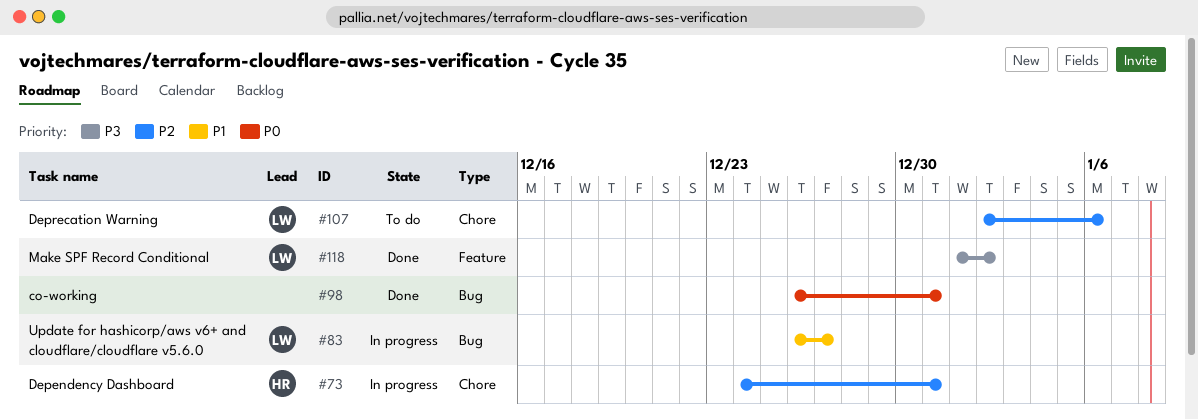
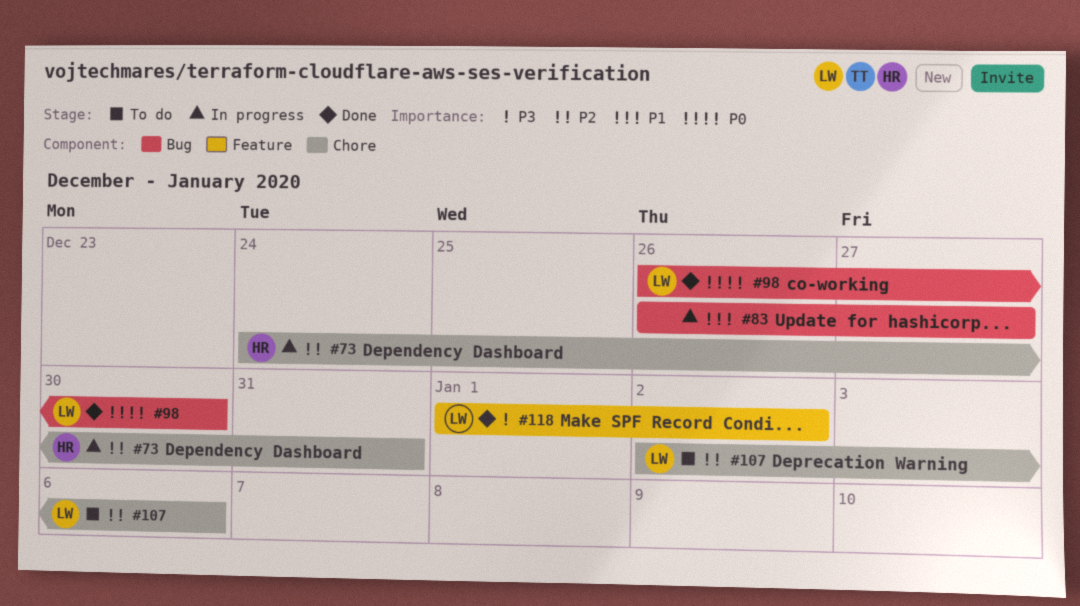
#83, owner: LW -> none
#98, owner: none -> LW
#98, due: Dec 31 -> Dec 30

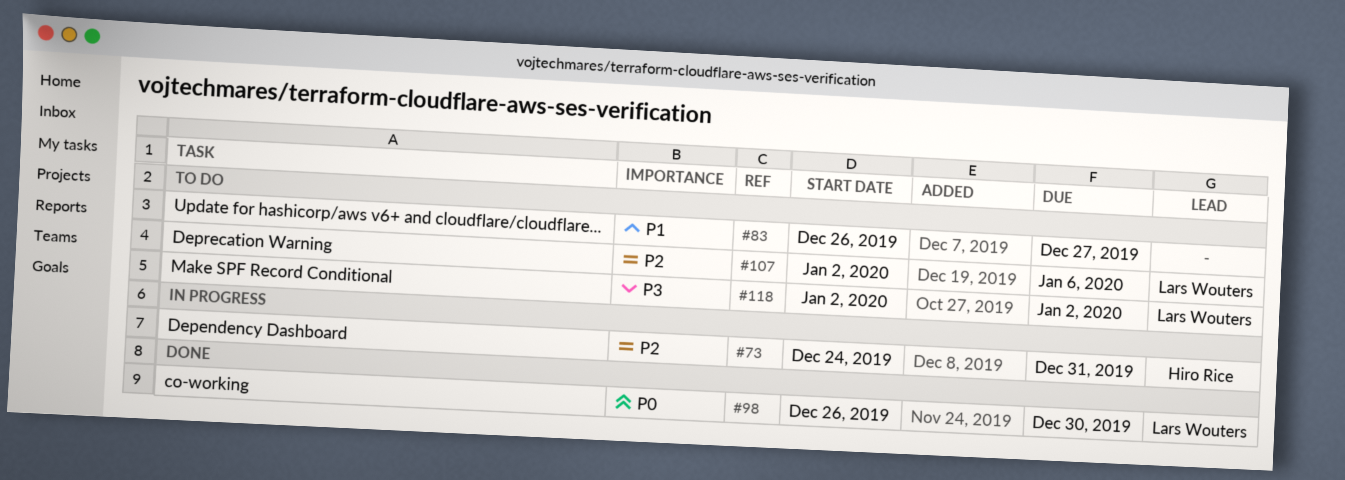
#83, status: In progress -> To do
#118, status: Done -> To do
#118, start: Jan 1 -> Jan 2

